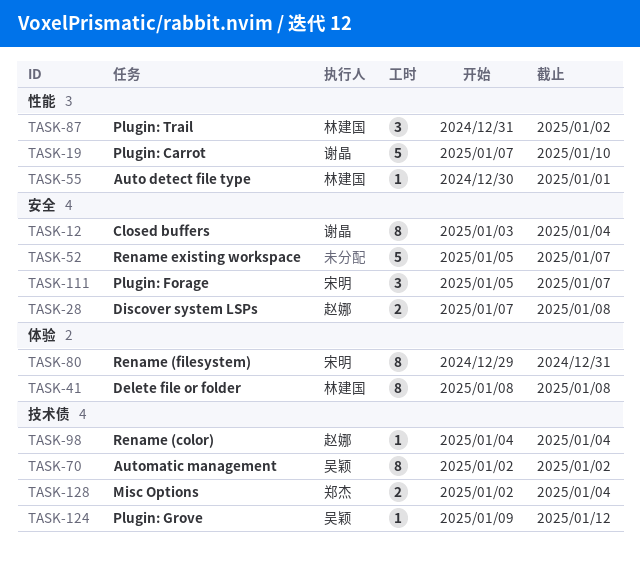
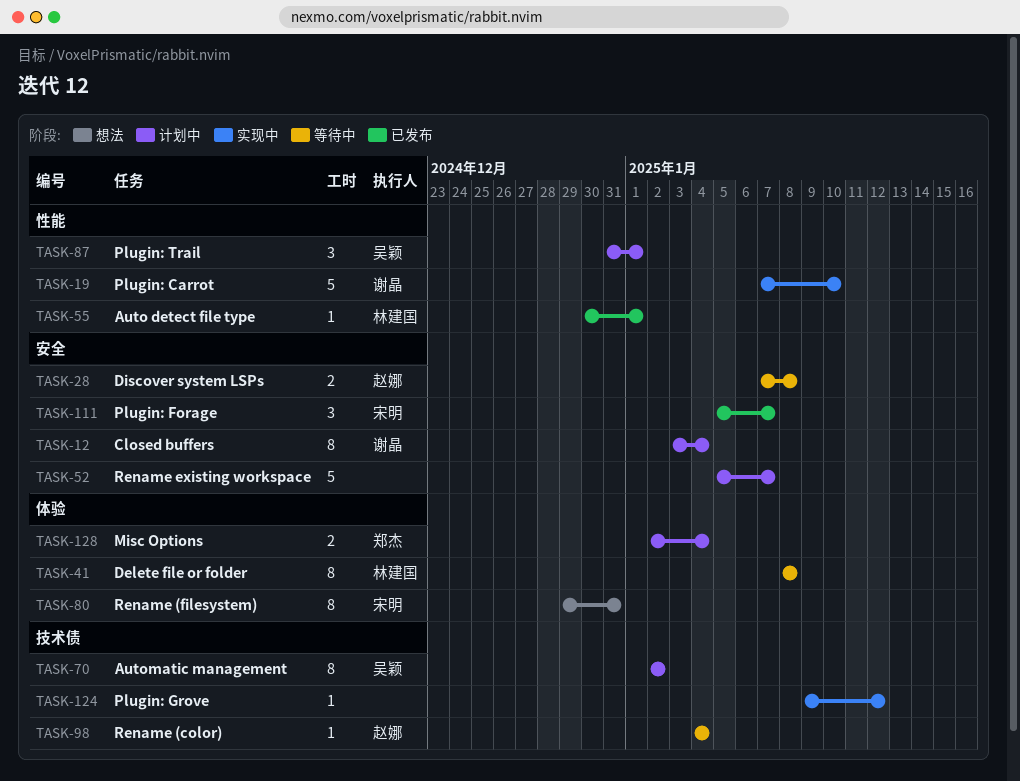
TASK-87, owner: 林建国 -> 吴颖
TASK-87, due: Jan 2 -> Jan 1
TASK-124, owner: 吴颖 -> none
TASK-128, label: 技术债 -> 体验

